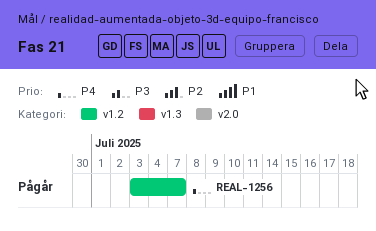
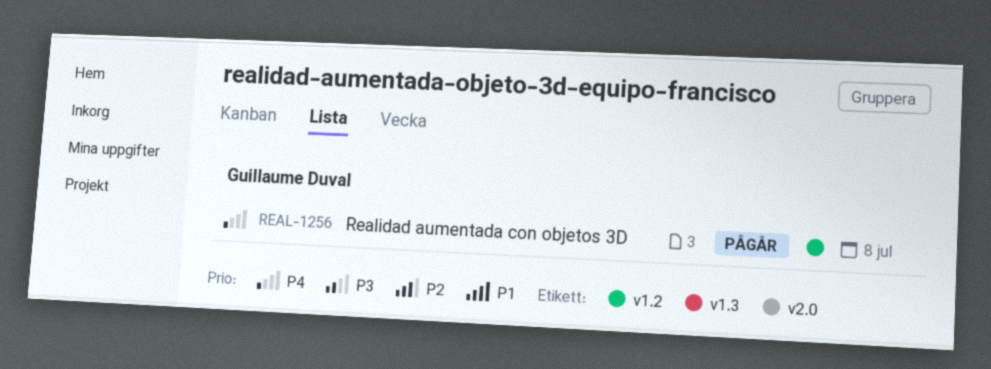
REAL-1256, due: Jul 7 -> Jul 8

